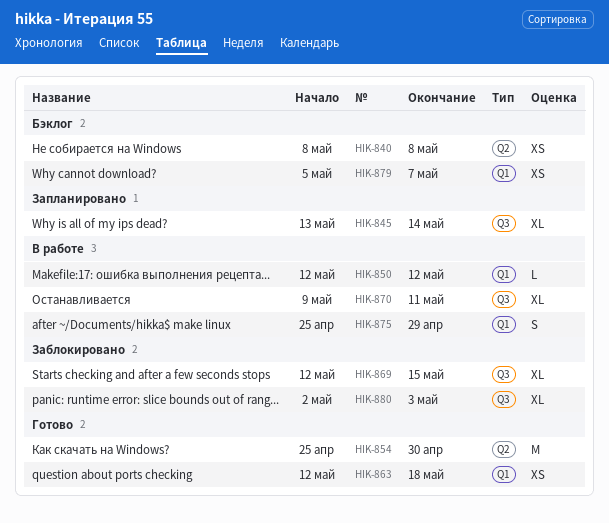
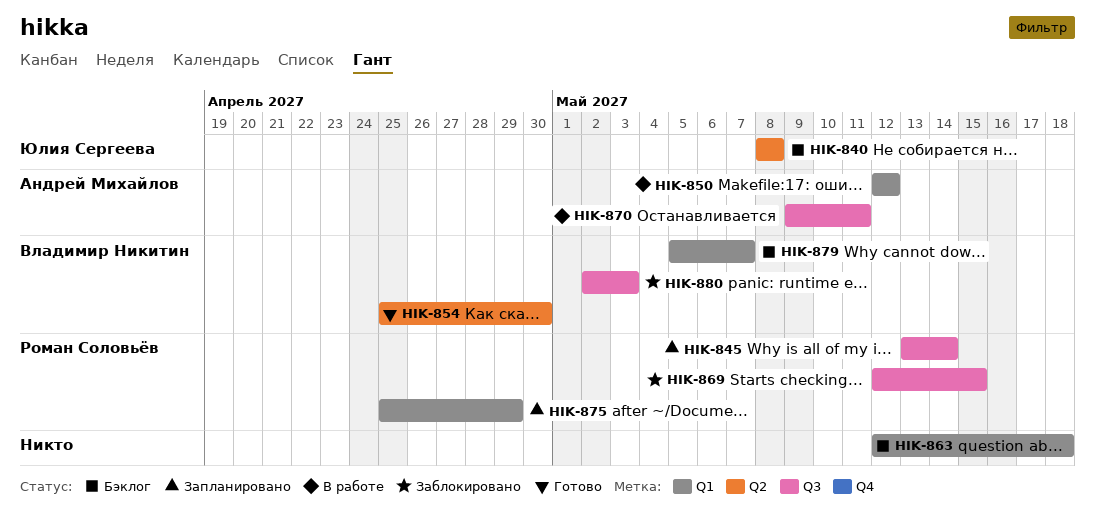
HIK-863, status: Готово -> Бэклог
HIK-875, status: В работе -> Запланировано

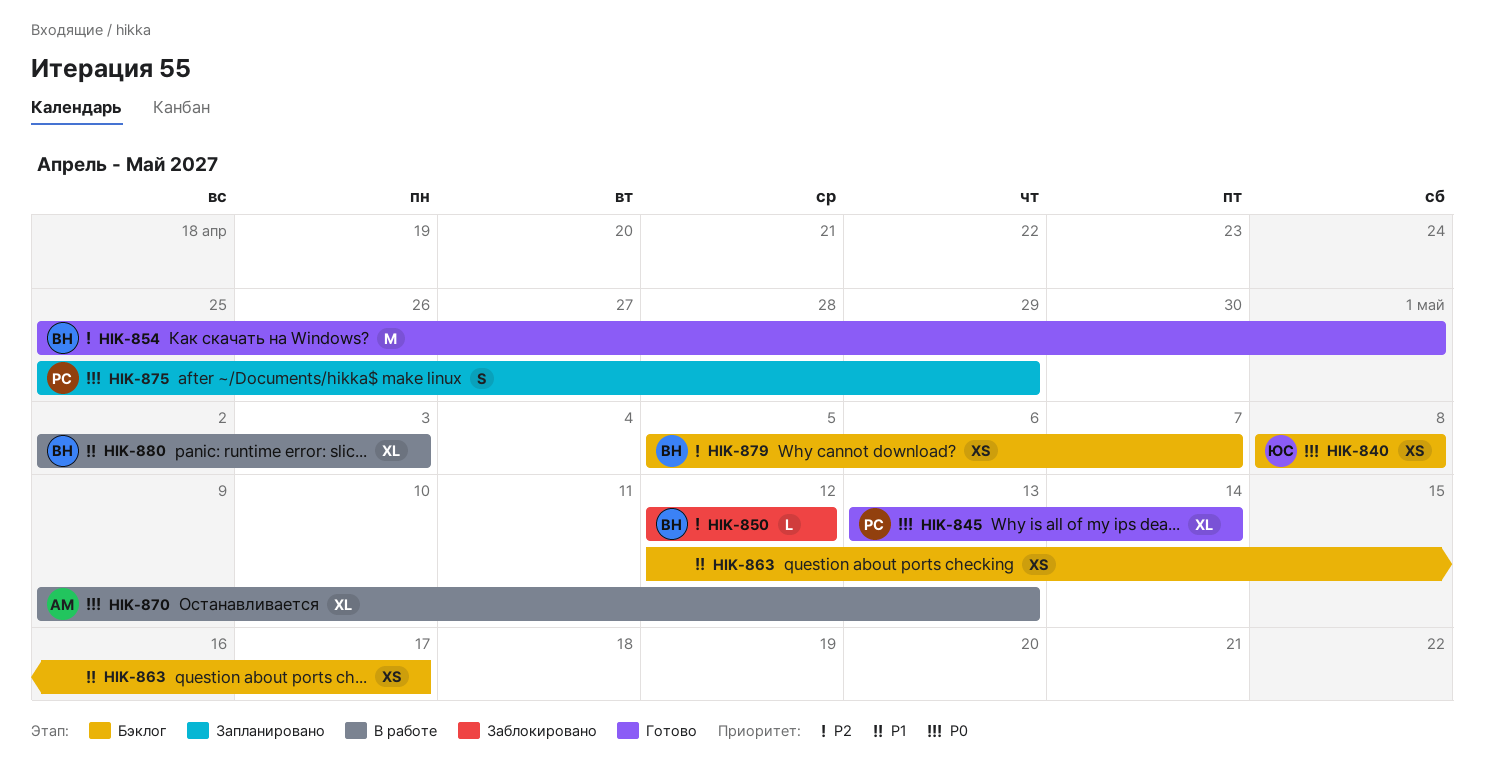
HIK-845, status: Запланировано -> Готово
HIK-850, status: В работе -> Заблокировано
HIK-850, owner: Андрей Михайлов -> Владимир Никитин
HIK-854, due: Apr 30 -> May 1
HIK-863, due: May 18 -> May 17
HIK-869: present -> none
HIK-870, due: May 11 -> May 13
HIK-880, status: Заблокировано -> В работе

